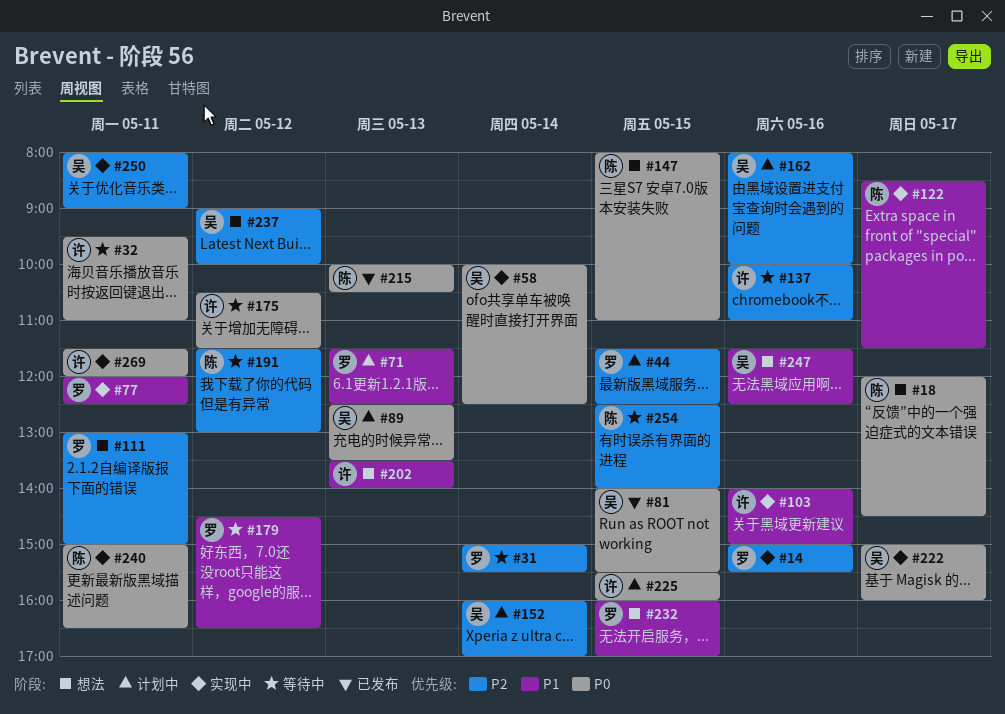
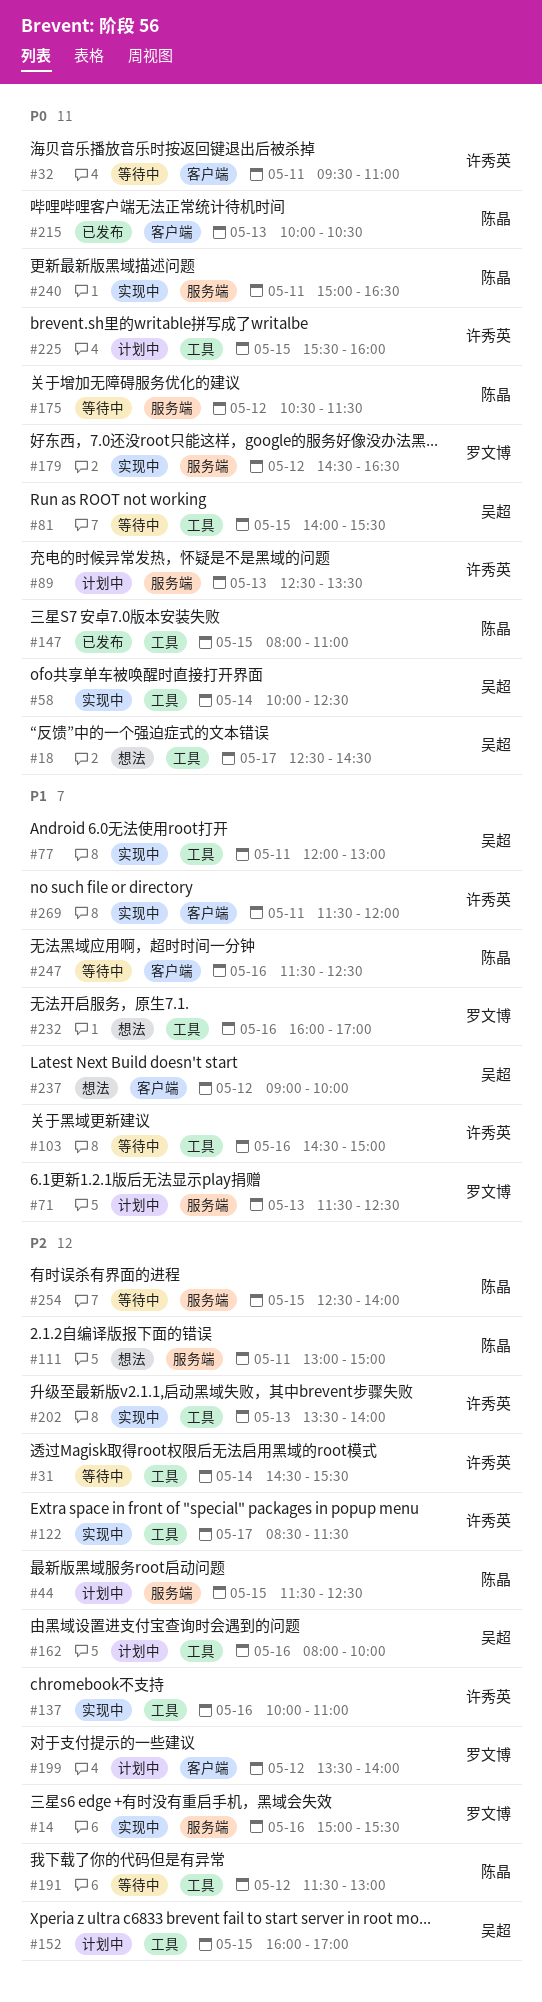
#18, owner: 陈晶 -> 吴超
#18, begins: 12:00 -> 12:30
#31, owner: 罗文博 -> 许秀英
#31, begins: 15:00 -> 14:30
#44, owner: 罗文博 -> 陈晶
#77, owner: 罗文博 -> 吴超
#77, ends: 12:30 -> 13:00
#81, status: 已发布 -> 等待中
#89, owner: 吴超 -> 许秀英
#103, status: 实现中 -> 等待中
#103, begins: 14:00 -> 14:30
#111, owner: 罗文博 -> 陈晶
#122, owner: 陈晶 -> 许秀英
#122, priority: P1 -> P2
#137, status: 等待中 -> 实现中
#147, status: 想法 -> 已发布
#152, day: May 14 -> May 15
#175, owner: 许秀英 -> 陈晶
#179, status: 等待中 -> 实现中
#179, priority: P1 -> P0
#199: none -> present
#202, status: 想法 -> 实现中
#202, priority: P1 -> P2
#222: present -> none
#232, day: May 15 -> May 16
#237, priority: P2 -> P1
#247, status: 想法 -> 等待中
#247, owner: 吴超 -> 陈晶
#250: present -> none
#269, priority: P0 -> P1

